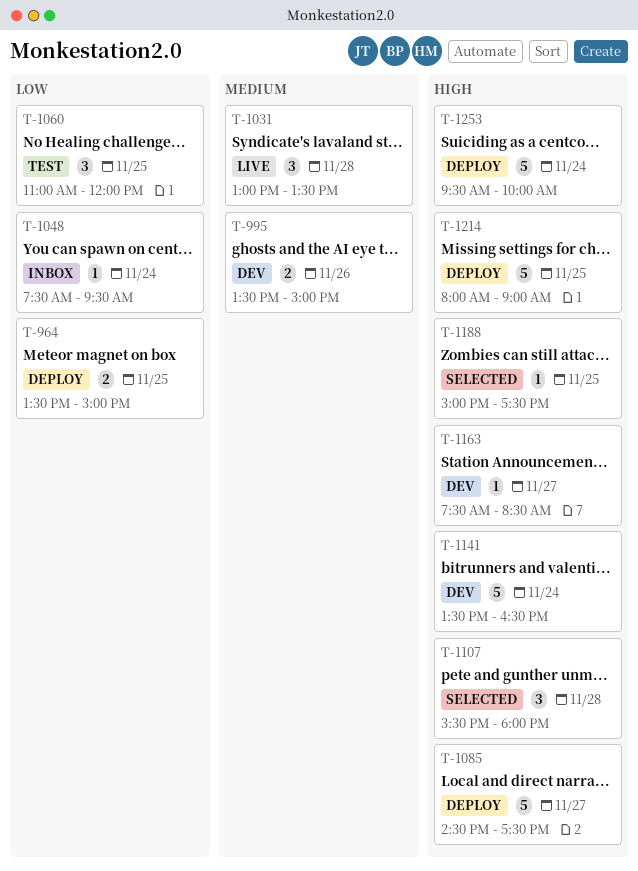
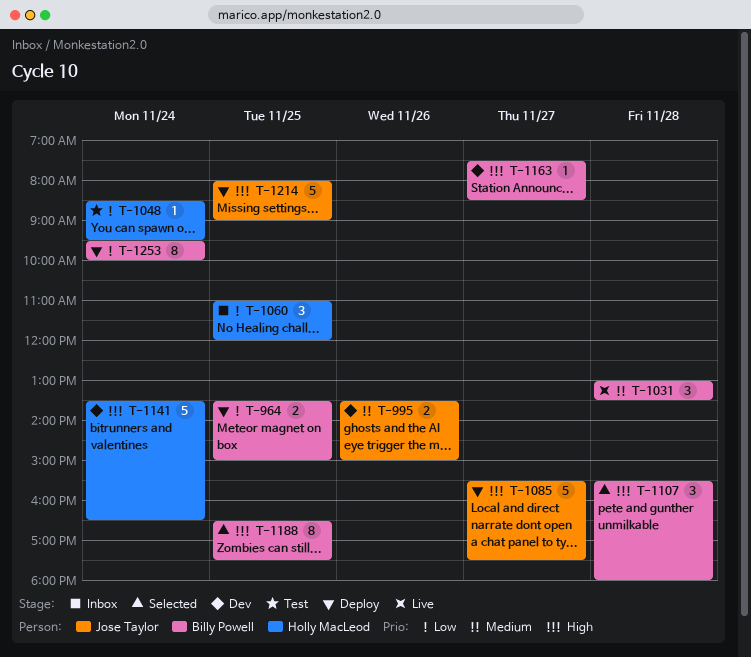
T-1048, status: Inbox -> Test
T-1048, begins: 07:30 -> 08:30
T-1060, status: Test -> Inbox
T-1085, begins: 14:30 -> 15:30
T-1188, estimate: 1 -> 8
T-1188, begins: 15:00 -> 16:30
T-1253, priority: High -> Low
T-1253, estimate: 5 -> 8

